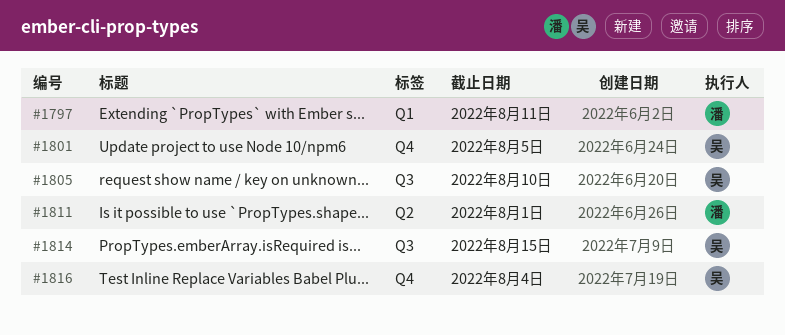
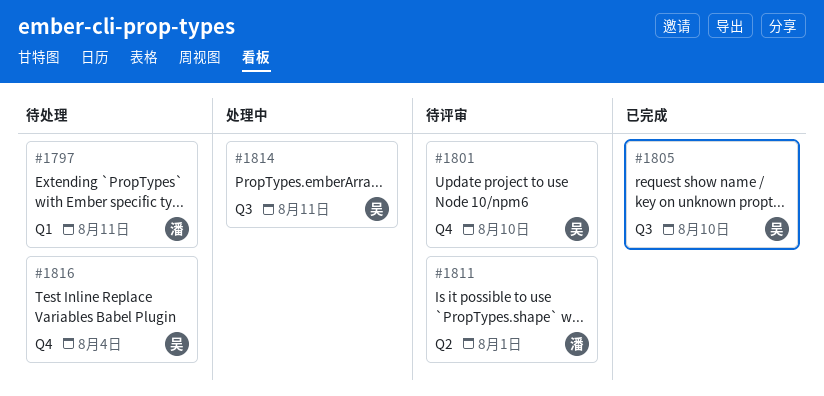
#1801, due: Aug 5 -> Aug 10
#1814, due: Aug 15 -> Aug 11

